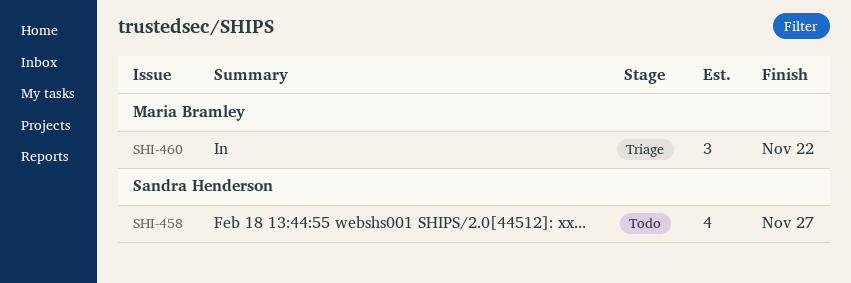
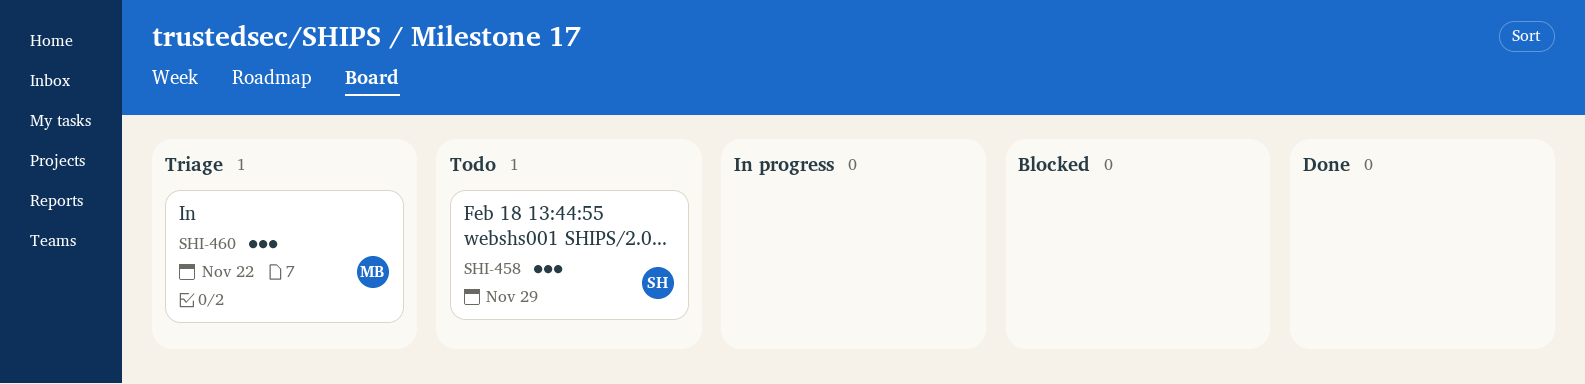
SHI-458, estimate: 4 -> 3
SHI-458, due: Nov 27 -> Nov 29

